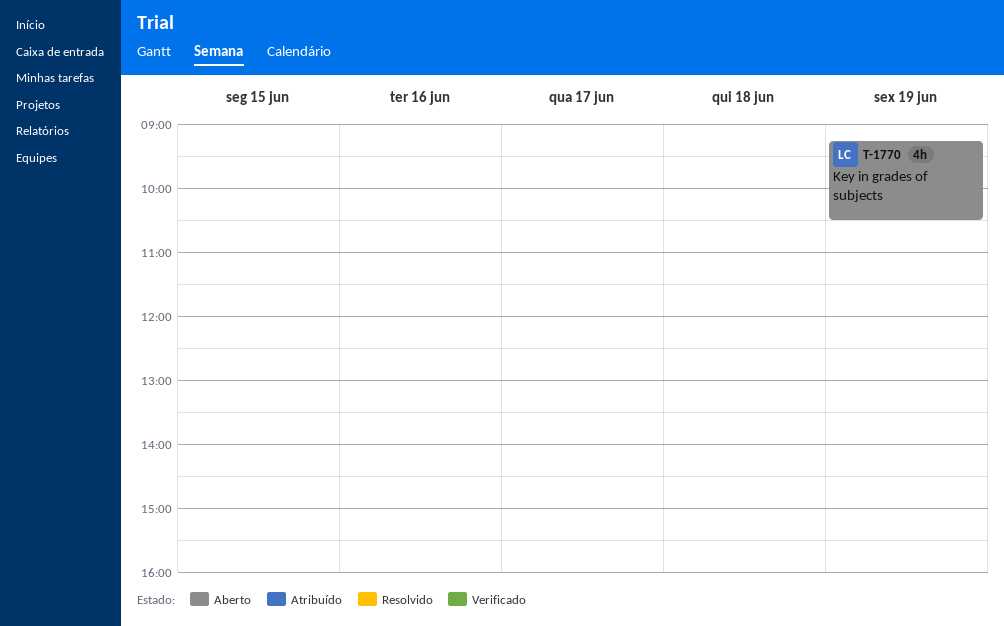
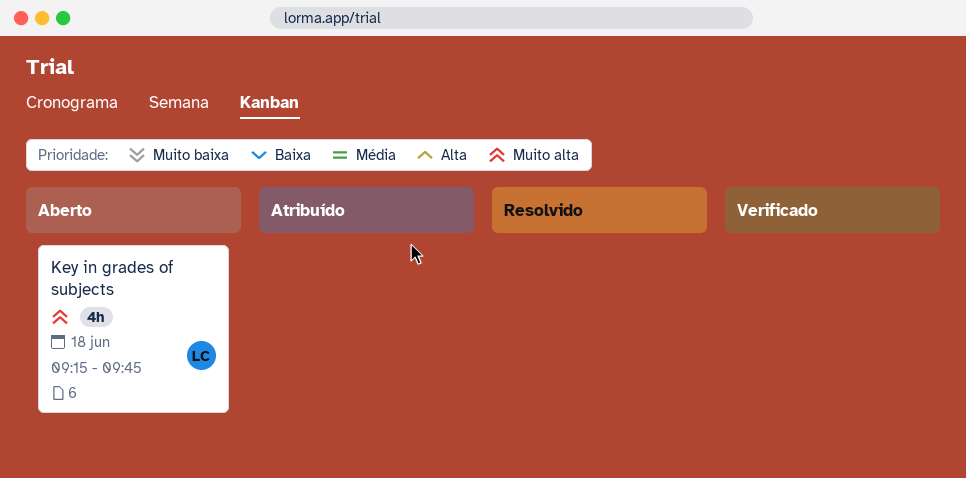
Key in grades of subjects, day: Jun 19 -> Jun 18
Key in grades of subjects, ends: 10:30 -> 09:45

